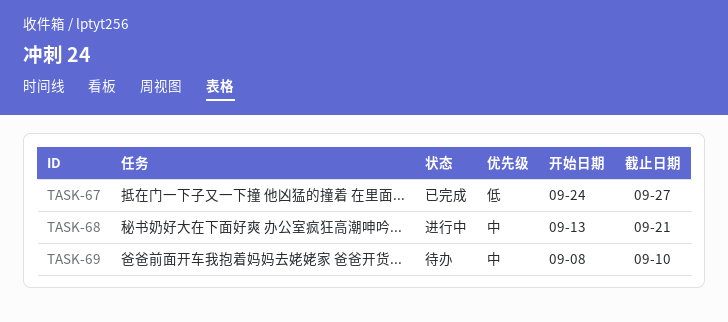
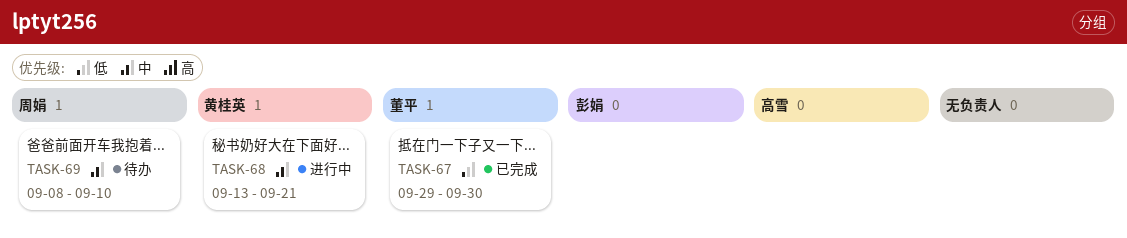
TASK-67, start: Sep 24 -> Sep 29
TASK-67, due: Sep 27 -> Sep 30

